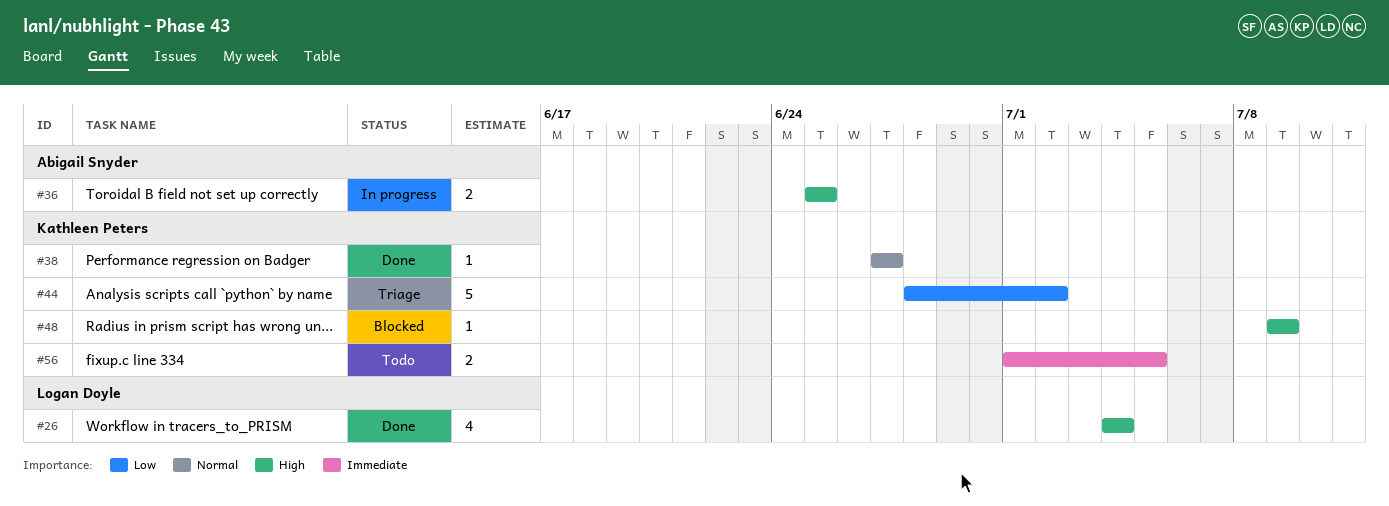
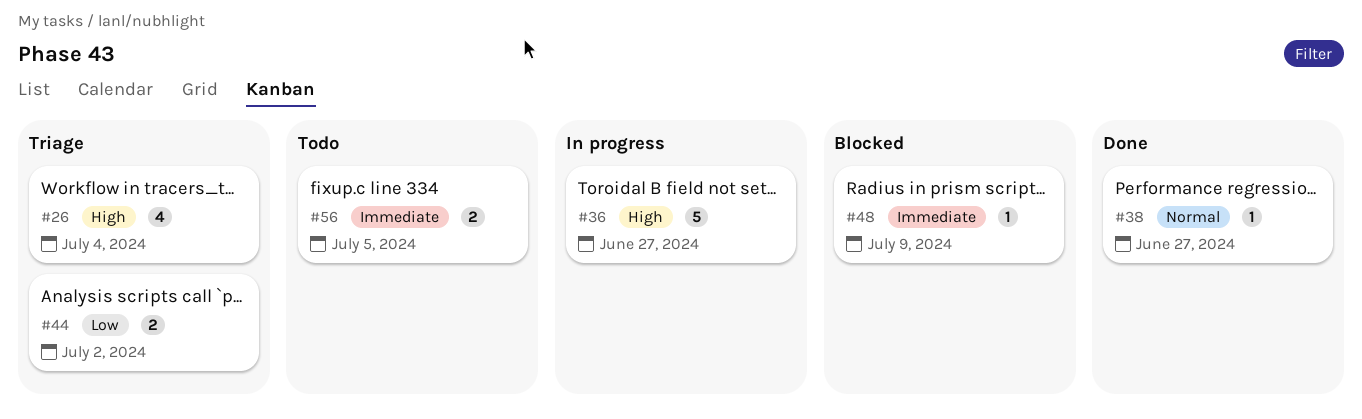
#26, status: Done -> Triage
#36, estimate: 2 -> 5
#36, due: Jun 25 -> Jun 27
#44, estimate: 5 -> 2
#48, priority: High -> Immediate

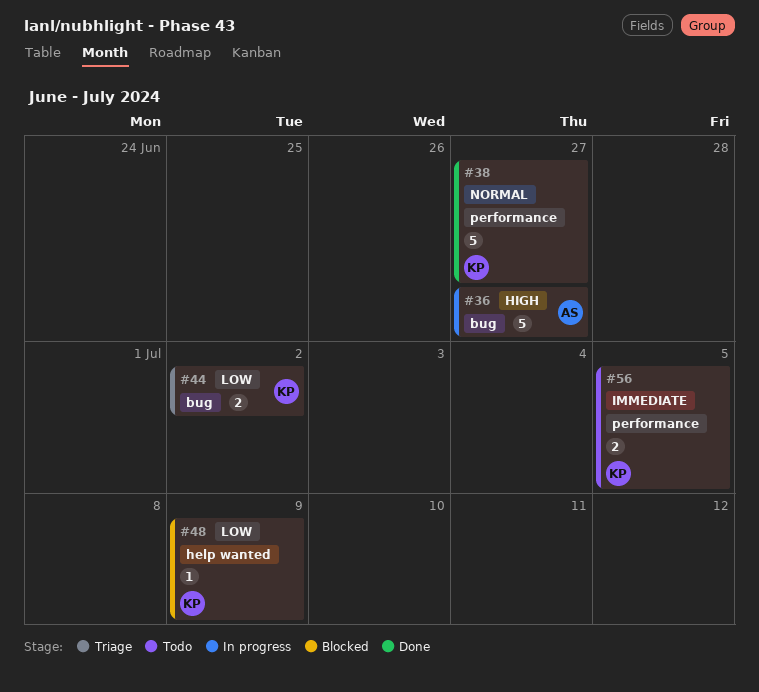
#26: present -> none
#38, estimate: 1 -> 5
#48, priority: Immediate -> Low

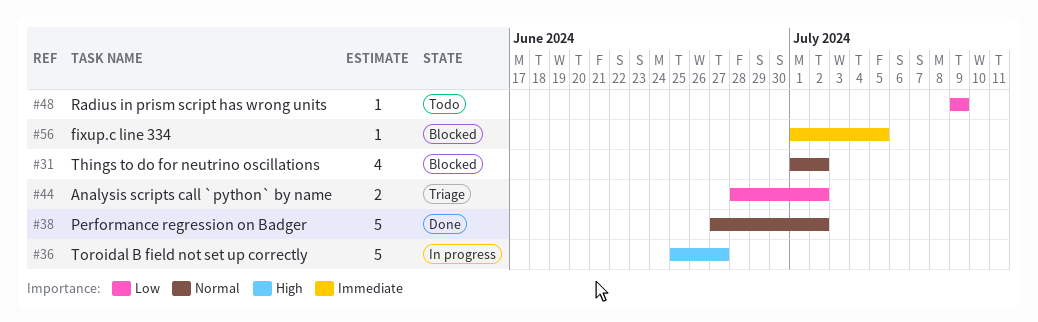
#31: none -> present
#38, due: Jun 27 -> Jul 2
#48, status: Blocked -> Todo
#56, status: Todo -> Blocked
#56, estimate: 2 -> 1

